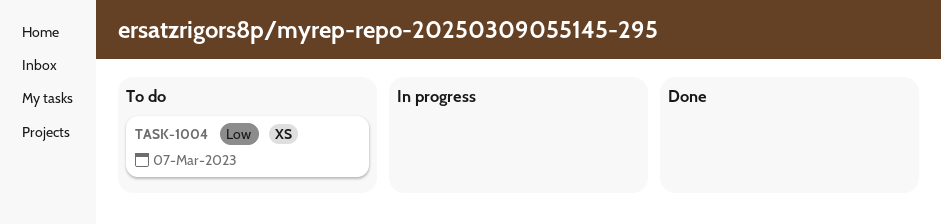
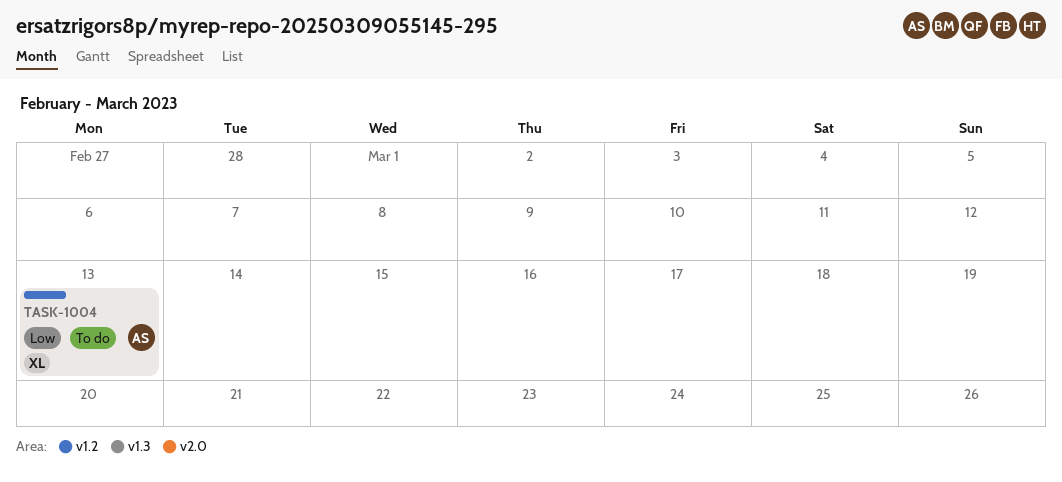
TASK-1004, estimate: XS -> XL
TASK-1004, due: Mar 7 -> Mar 13

